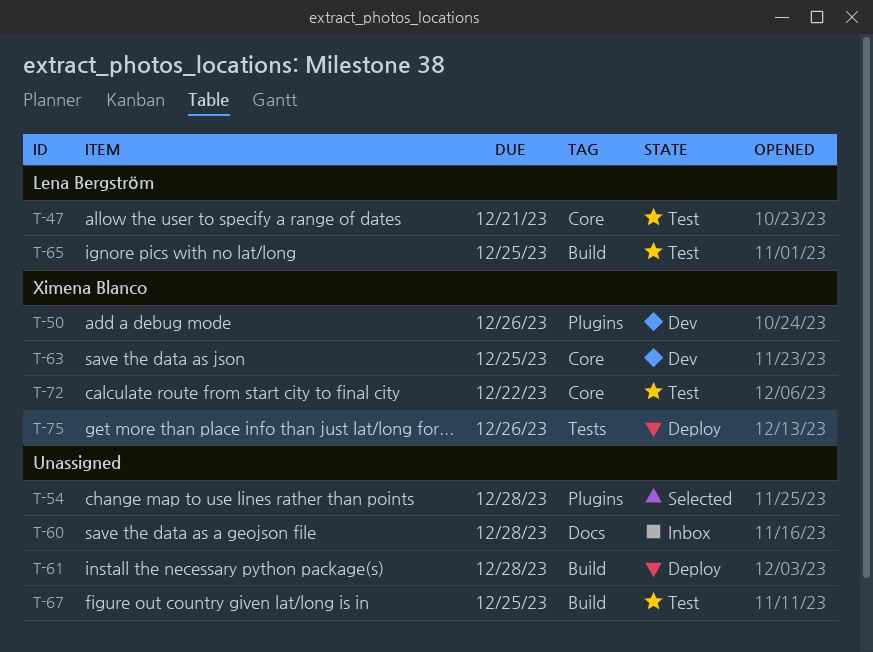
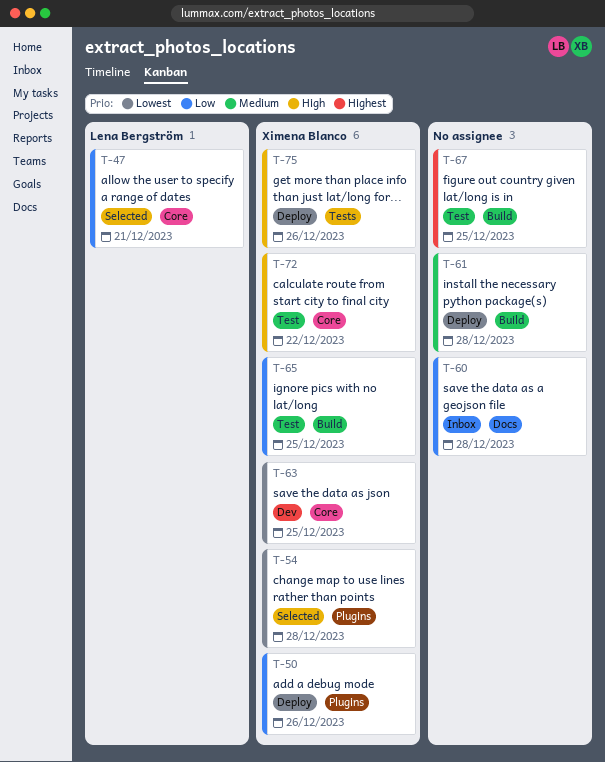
T-47, status: Test -> Selected
T-50, status: Dev -> Deploy
T-54, owner: none -> Ximena Blanco
T-65, owner: Lena Bergström -> Ximena Blanco

